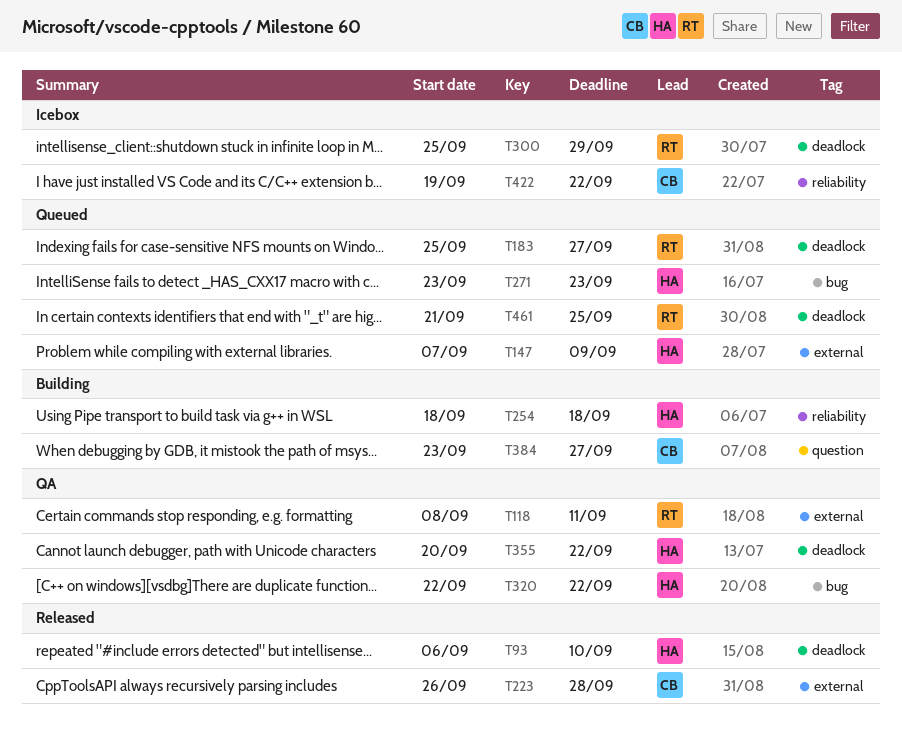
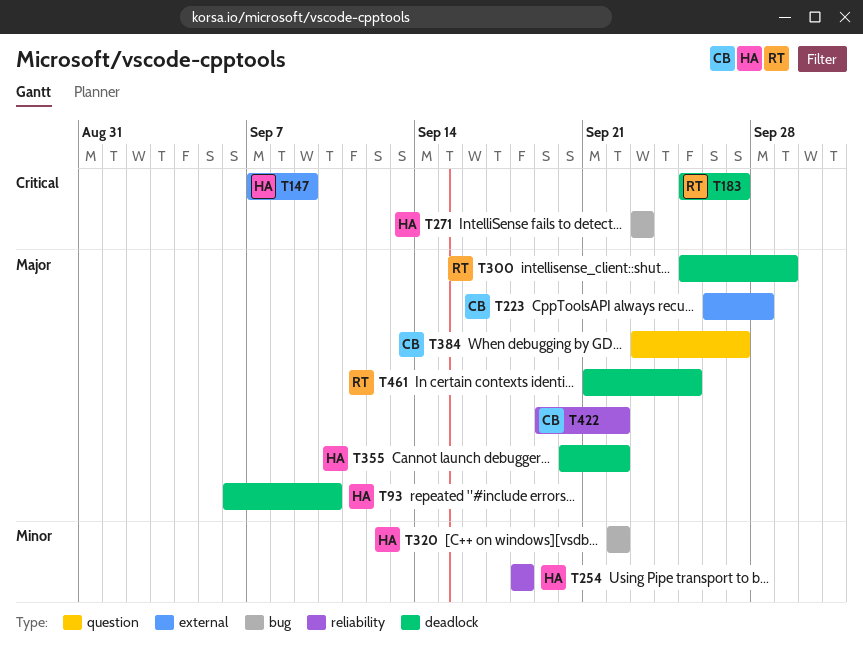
T118: present -> none

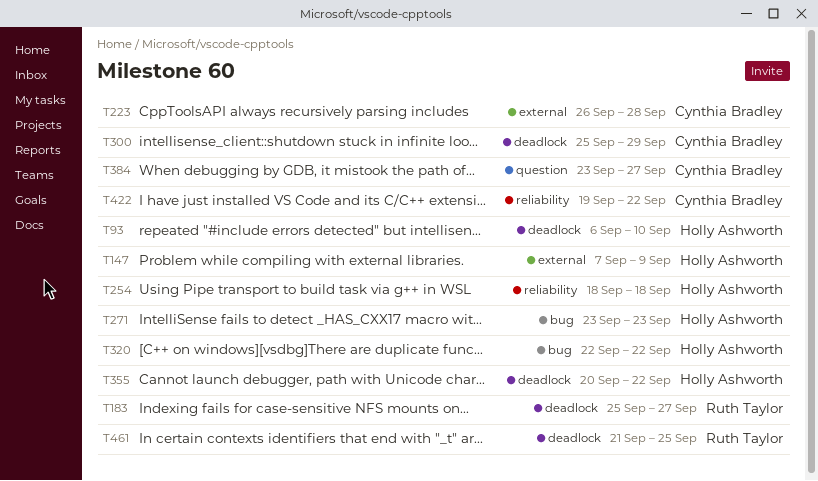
T300, owner: Ruth Taylor -> Cynthia Bradley

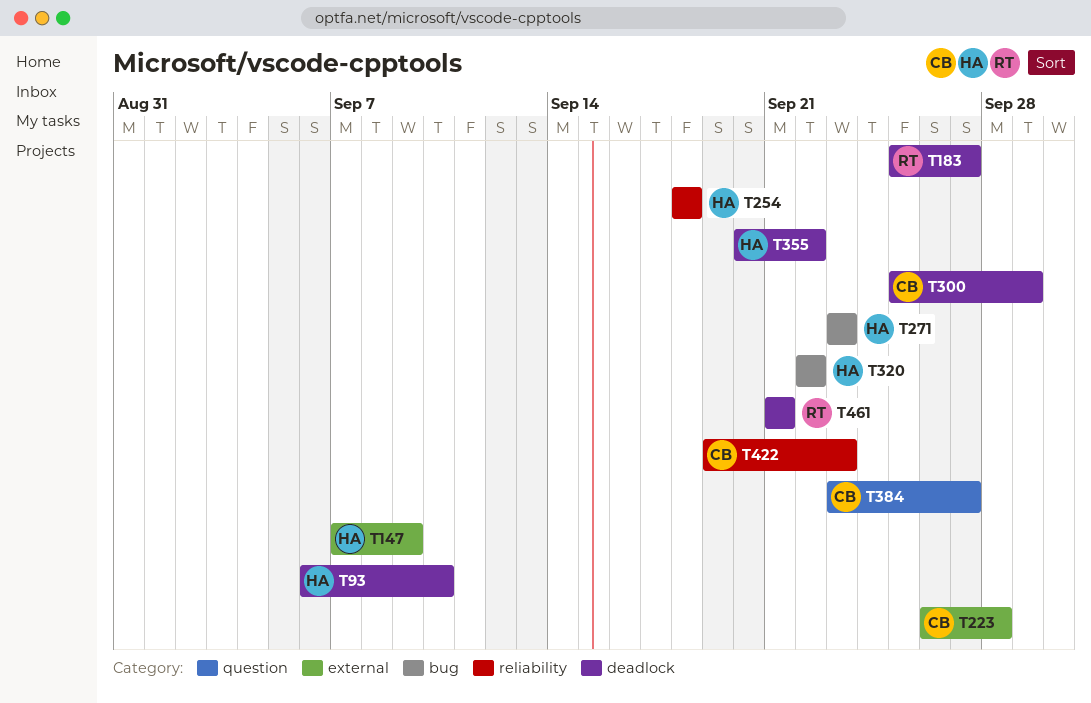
T422, due: Sep 22 -> Sep 23
T461, due: Sep 25 -> Sep 21

